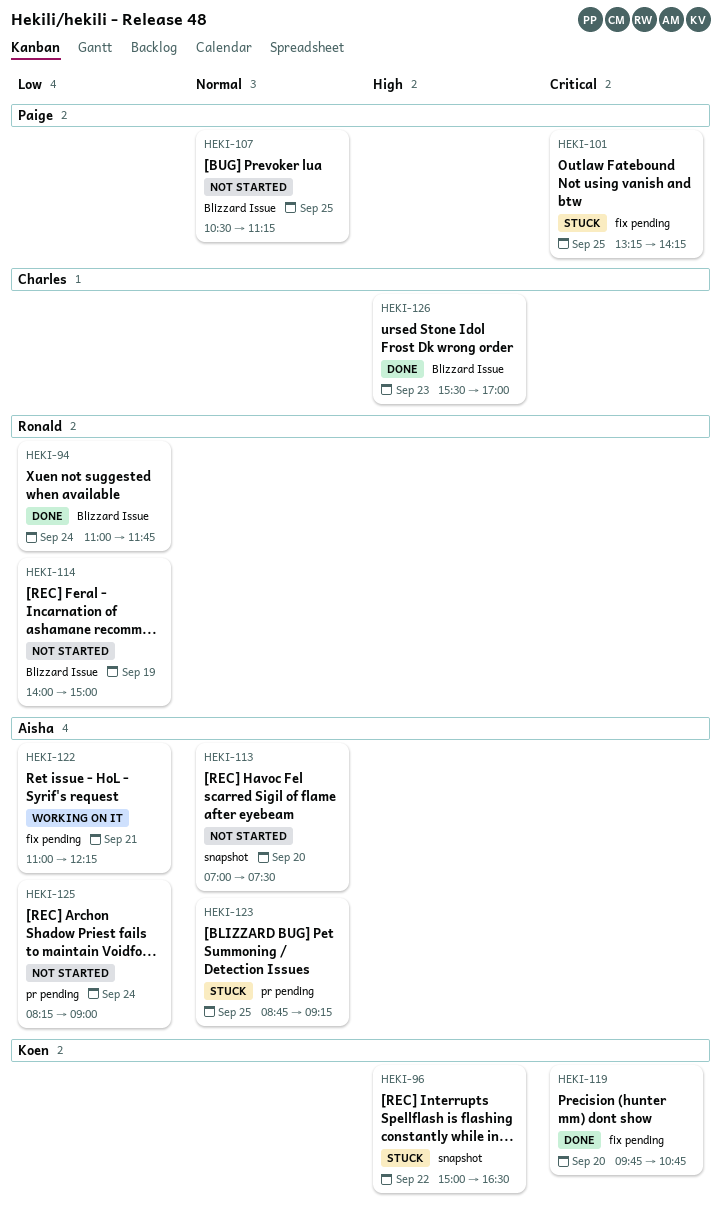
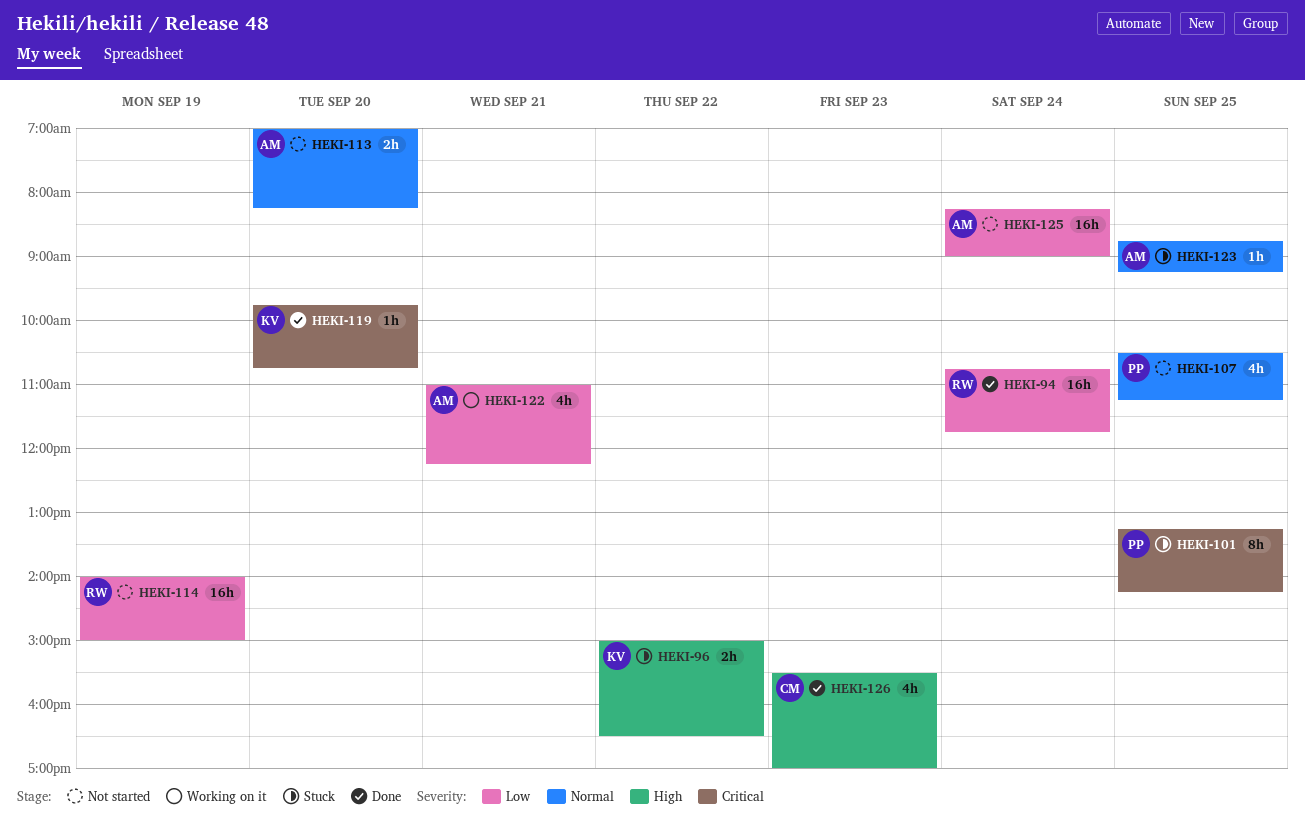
HEKI-94, begins: 11:00 -> 10:45
HEKI-113, ends: 07:30 -> 08:15

